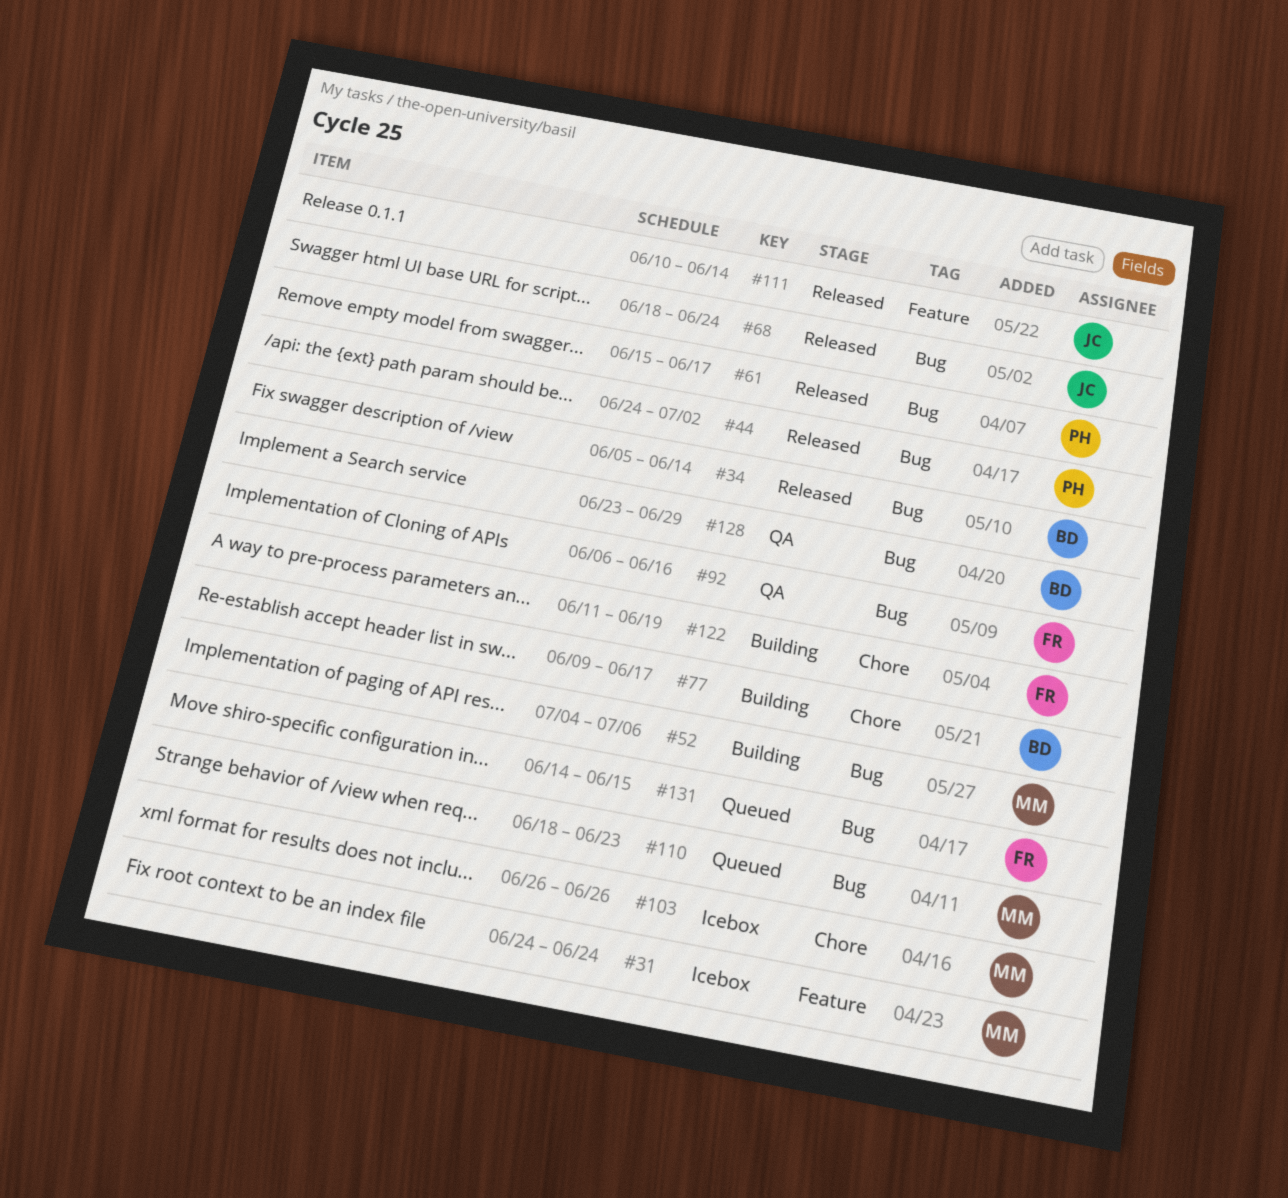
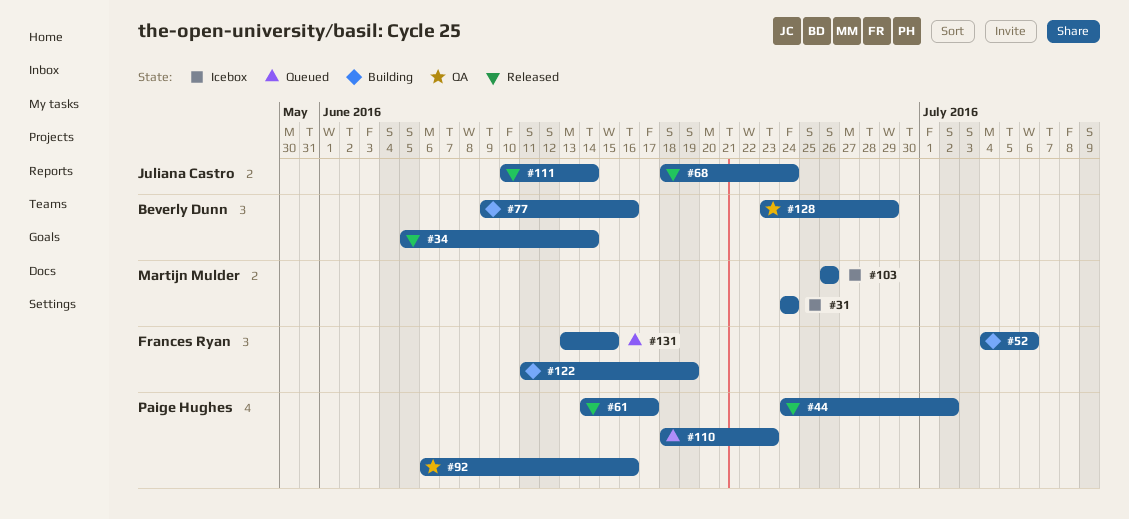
#52, owner: Martijn Mulder -> Frances Ryan
#61, start: Jun 15 -> Jun 14
#77, due: Jun 17 -> Jun 16
#92, owner: Frances Ryan -> Paige Hughes
#110, owner: Martijn Mulder -> Paige Hughes
#131, start: Jun 14 -> Jun 13

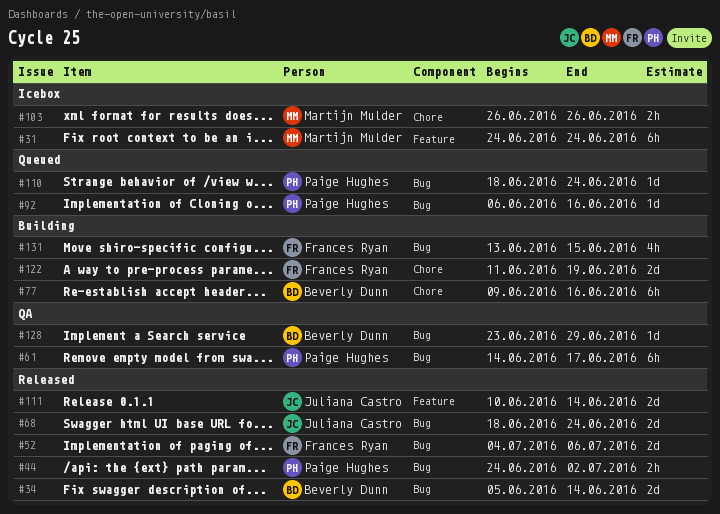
#52, status: Building -> Released
#61, status: Released -> QA
#92, status: QA -> Queued
#110, due: Jun 23 -> Jun 24
#131, status: Queued -> Building

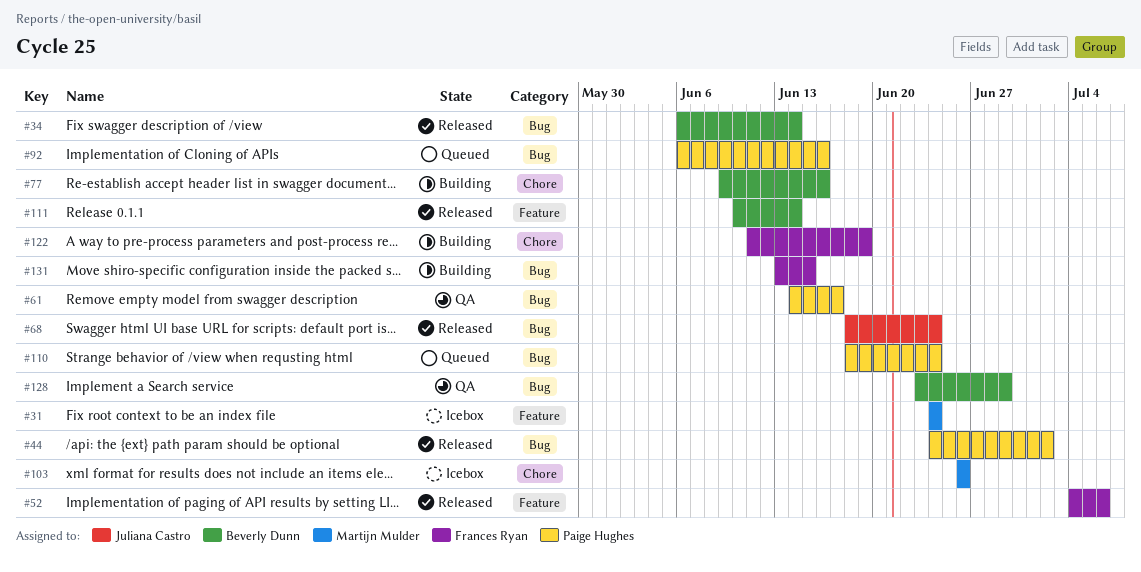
#34, start: Jun 5 -> Jun 6
#52, label: Bug -> Feature
#111, owner: Juliana Castro -> Beverly Dunn

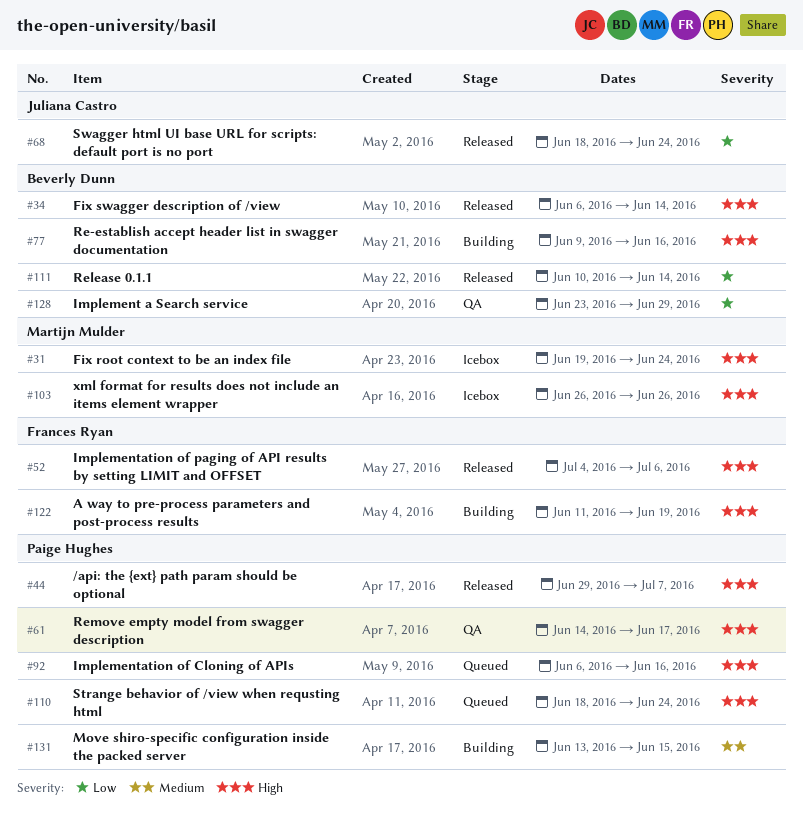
#31, start: Jun 24 -> Jun 19
#44, start: Jun 24 -> Jun 29
#44, due: Jul 2 -> Jul 7
#131, owner: Frances Ryan -> Paige Hughes

